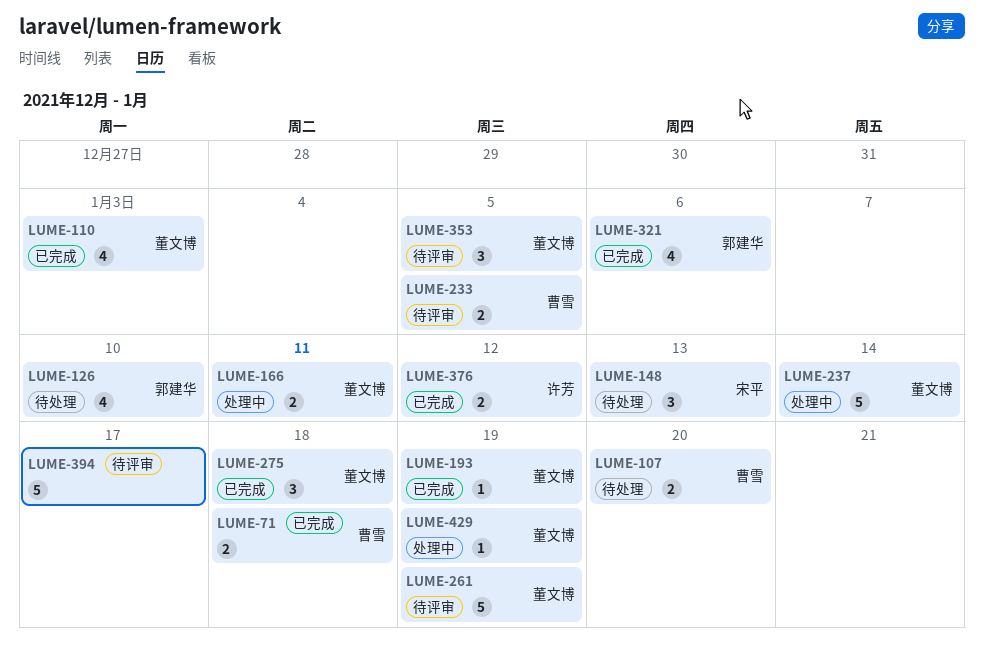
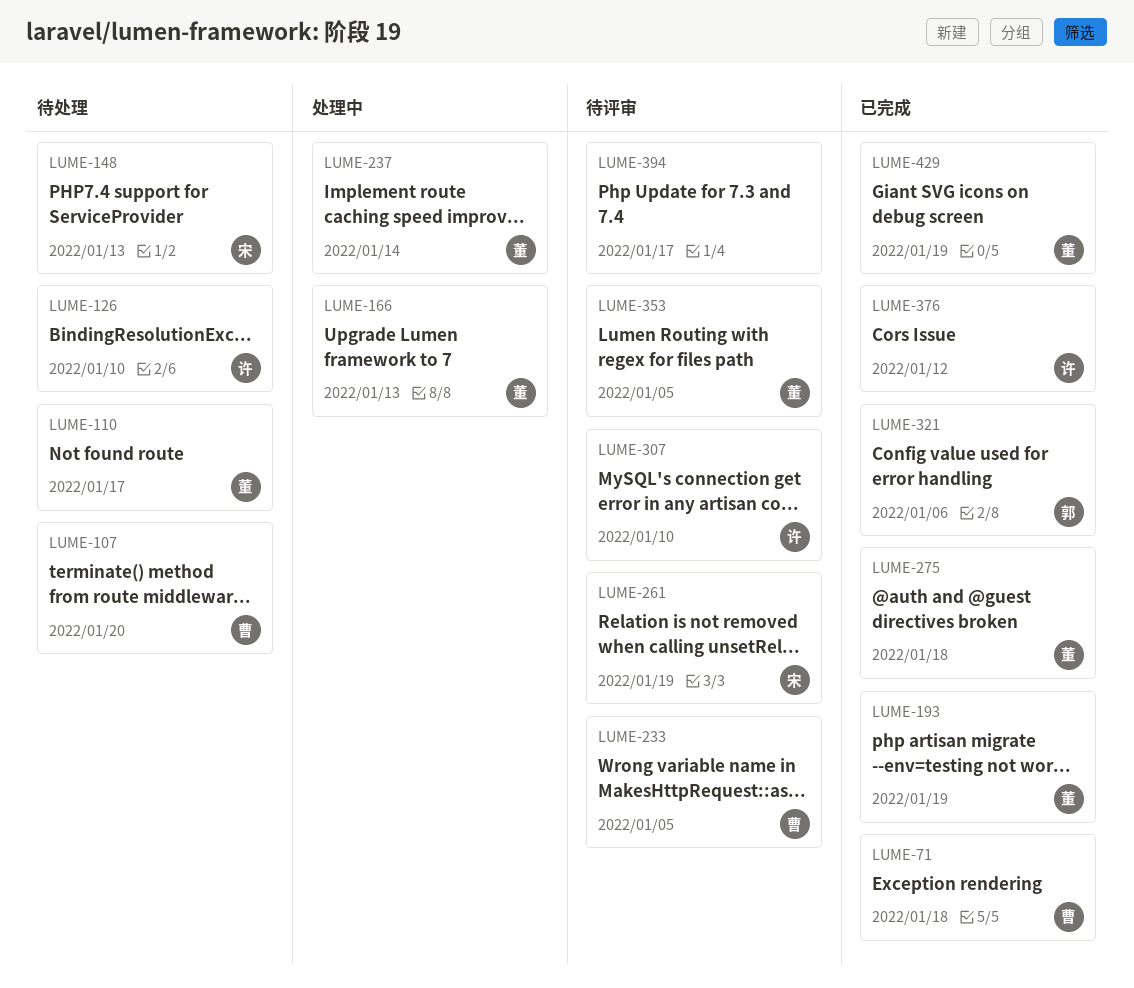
LUME-110, status: 已完成 -> 待处理
LUME-110, due: Jan 3 -> Jan 17
LUME-126, owner: 郭建华 -> 许芳
LUME-166, due: Jan 11 -> Jan 13
LUME-261, owner: 董文博 -> 宋平
LUME-307: none -> present
LUME-429, status: 处理中 -> 已完成

